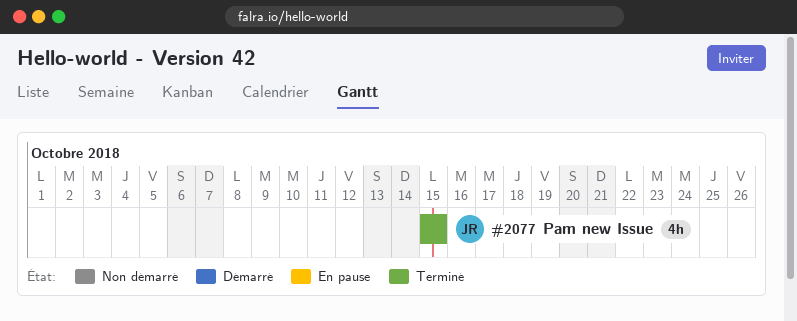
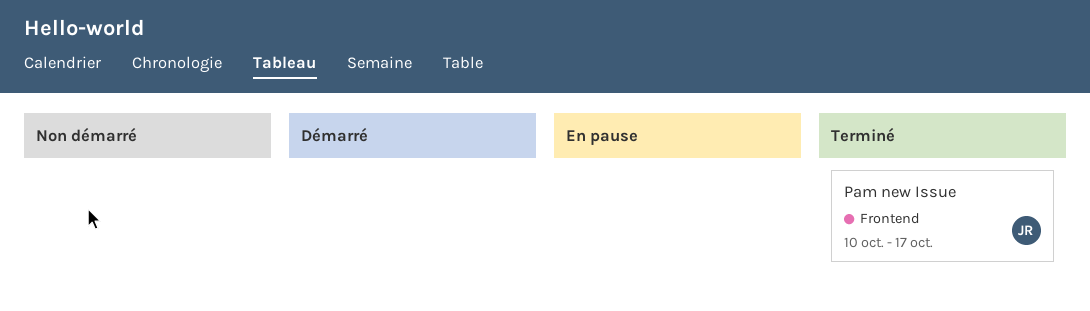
Pam new Issue, start: Oct 15 -> Oct 10
Pam new Issue, due: Oct 15 -> Oct 17

